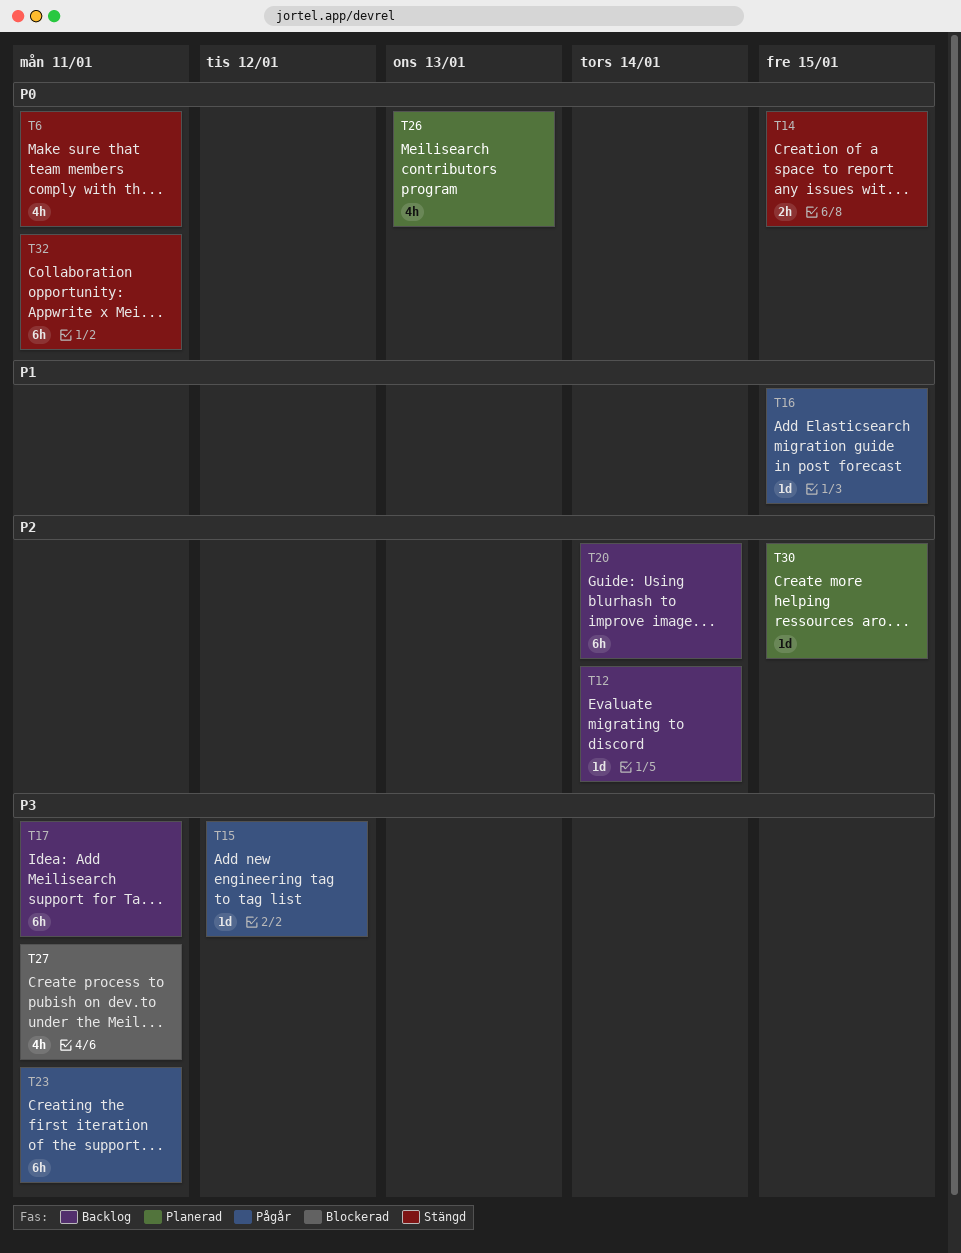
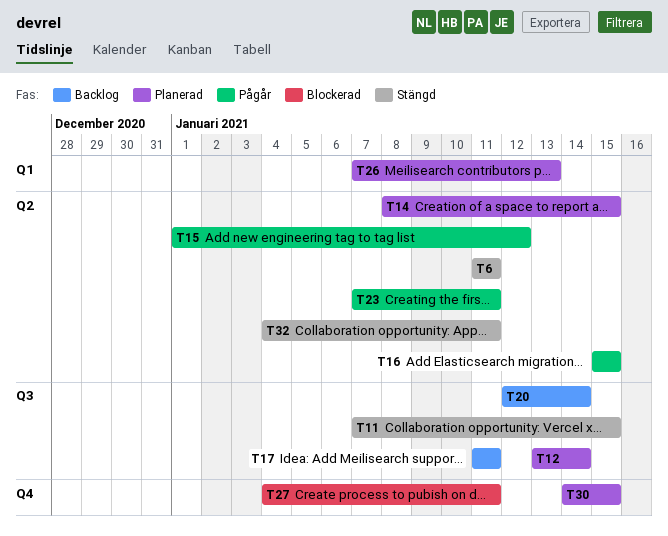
T11: none -> present
T12, status: Backlog -> Planerad
T14, status: Stängd -> Planerad

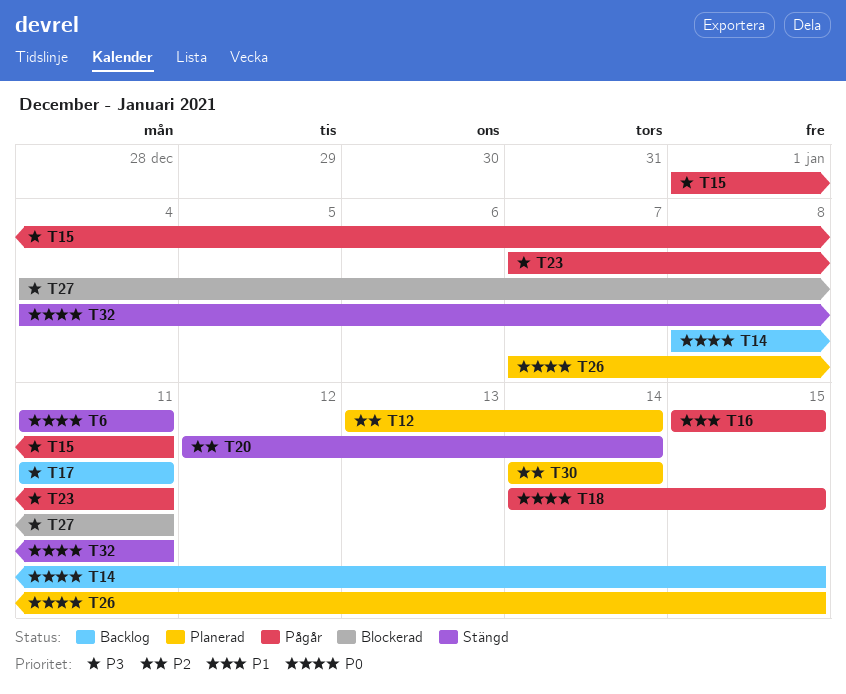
T11: present -> none
T14, status: Planerad -> Backlog
T15, due: Jan 12 -> Jan 11
T18: none -> present
T20, status: Backlog -> Stängd
T26, due: Jan 13 -> Jan 15
T30, due: Jan 15 -> Jan 14

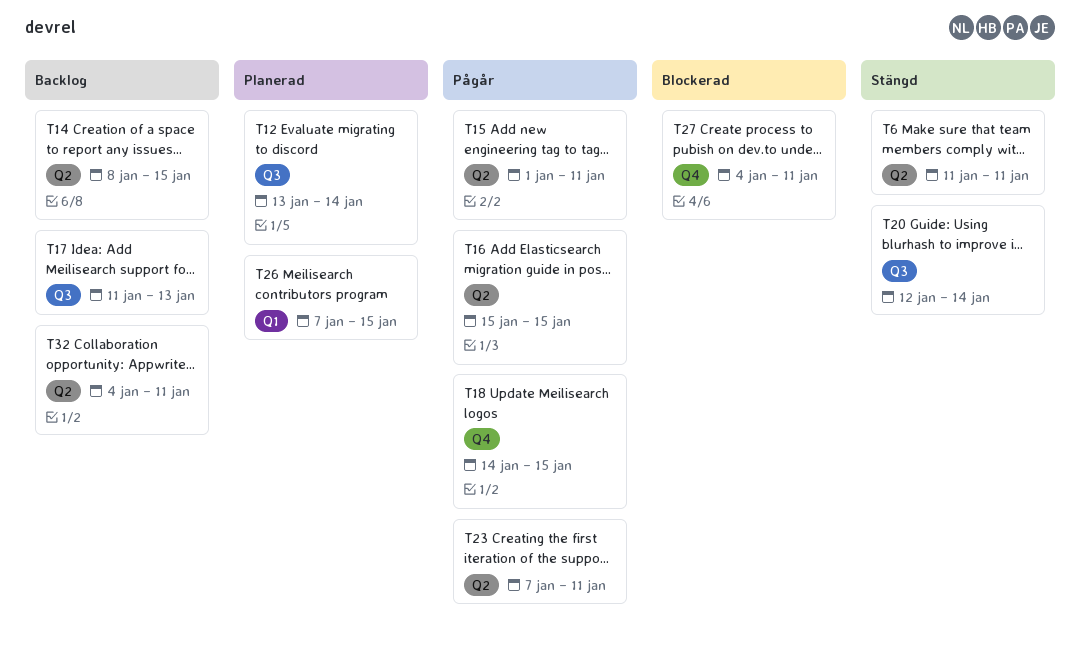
T17, due: Jan 11 -> Jan 13
T30: present -> none
T32, status: Stängd -> Backlog

